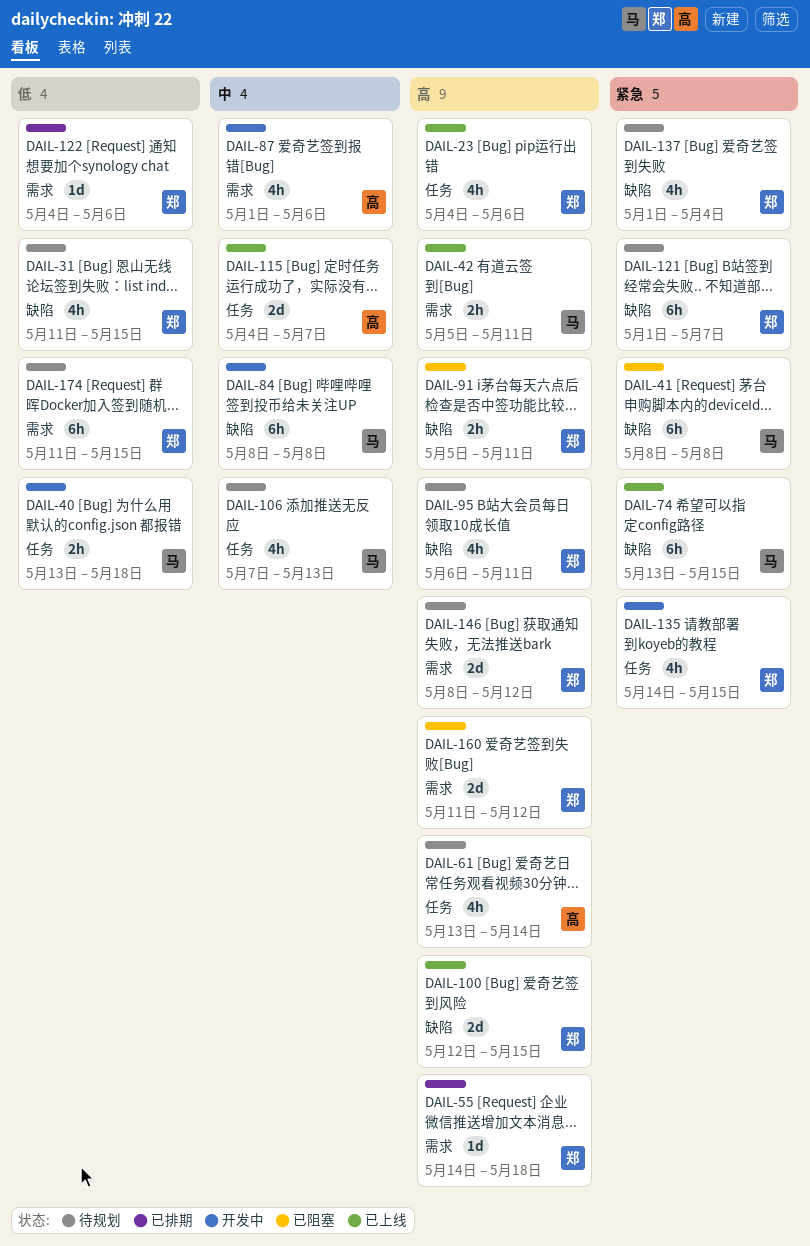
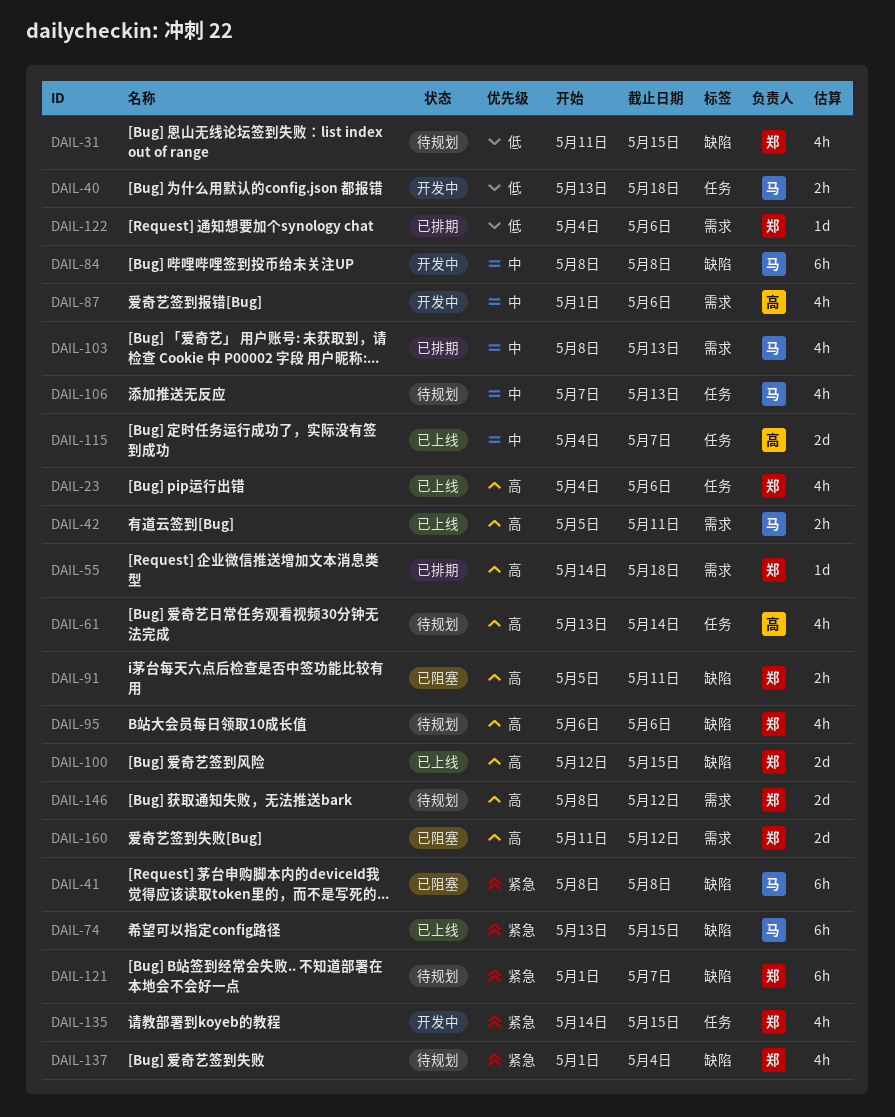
DAIL-95, due: May 11 -> May 6
DAIL-103: none -> present
DAIL-174: present -> none

